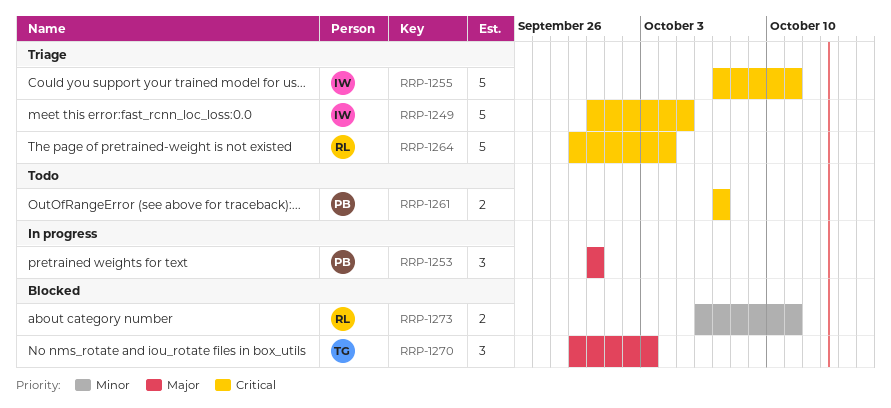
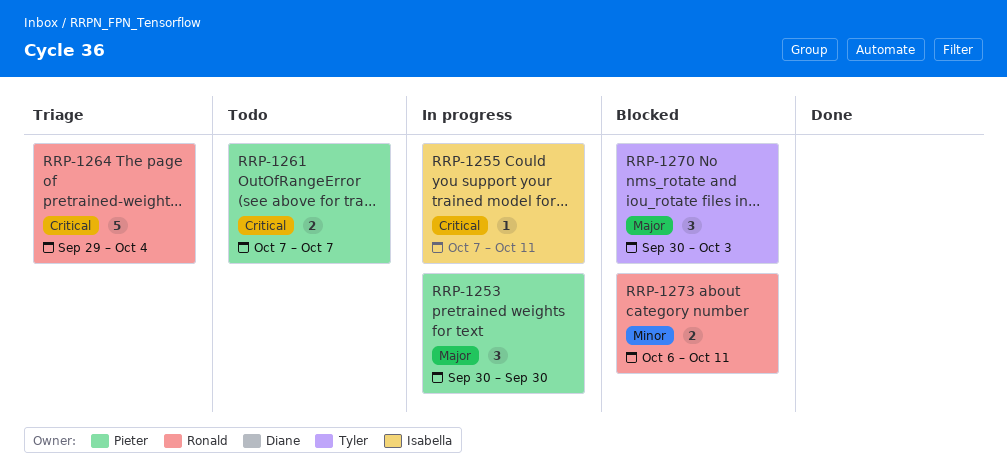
RRP-1249: present -> none
RRP-1255, status: Triage -> In progress
RRP-1255, estimate: 5 -> 1
RRP-1270, start: Sep 29 -> Sep 30

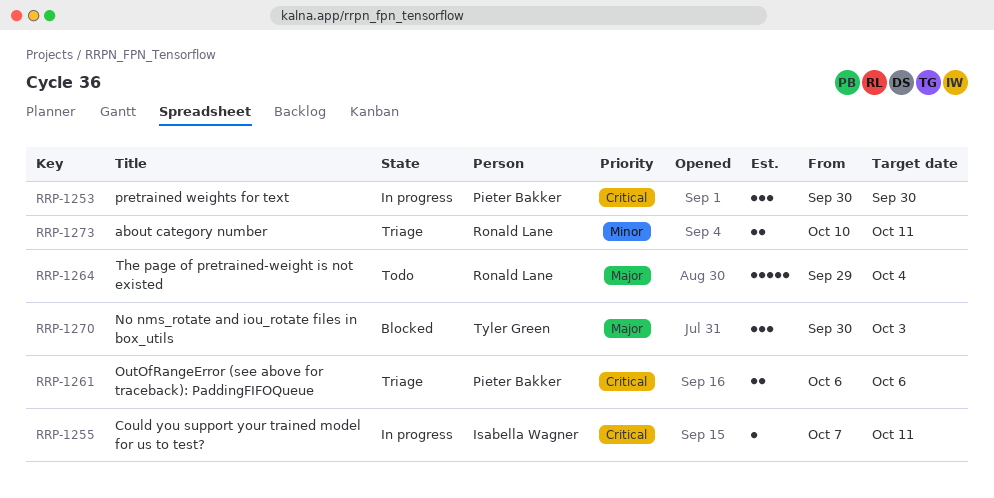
RRP-1253, priority: Major -> Critical
RRP-1261, status: Todo -> Triage
RRP-1261, start: Oct 7 -> Oct 6
RRP-1261, due: Oct 7 -> Oct 6
RRP-1264, status: Triage -> Todo
RRP-1264, priority: Critical -> Major
RRP-1273, status: Blocked -> Triage
RRP-1273, start: Oct 6 -> Oct 10

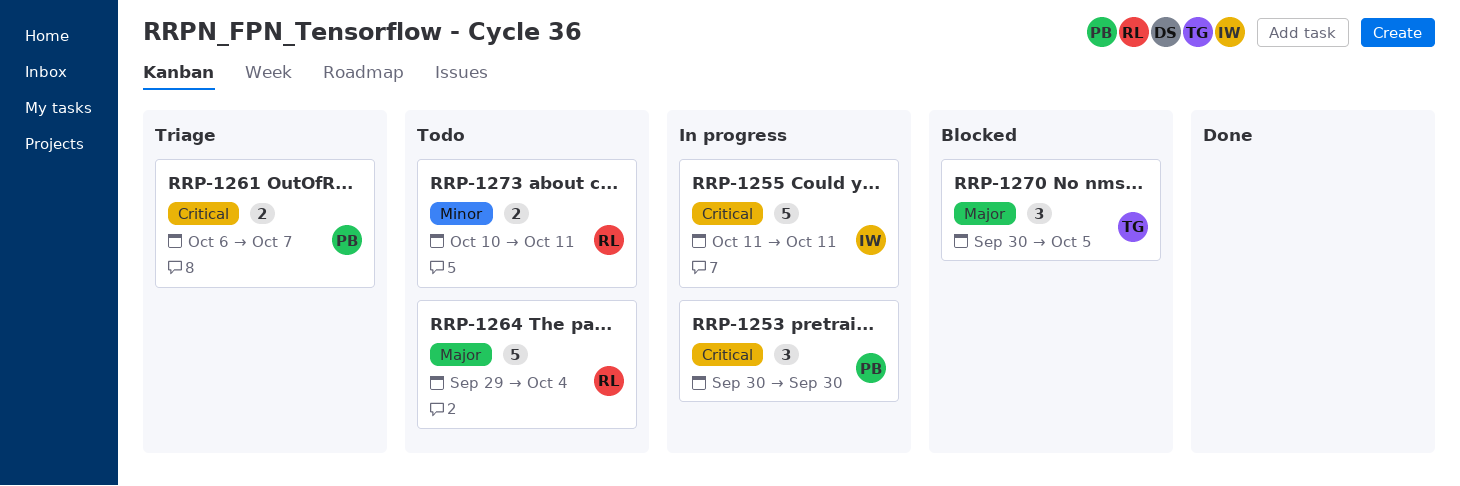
RRP-1255, estimate: 1 -> 5
RRP-1255, start: Oct 7 -> Oct 11
RRP-1261, due: Oct 6 -> Oct 7
RRP-1270, due: Oct 3 -> Oct 5
RRP-1273, status: Triage -> Todo

